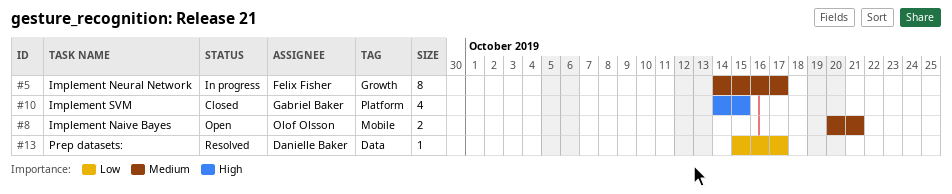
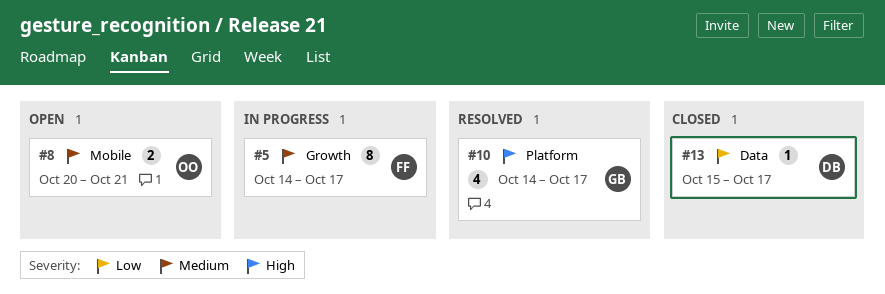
#10, status: Closed -> Resolved
#10, due: Oct 15 -> Oct 17
#13, status: Resolved -> Closed

